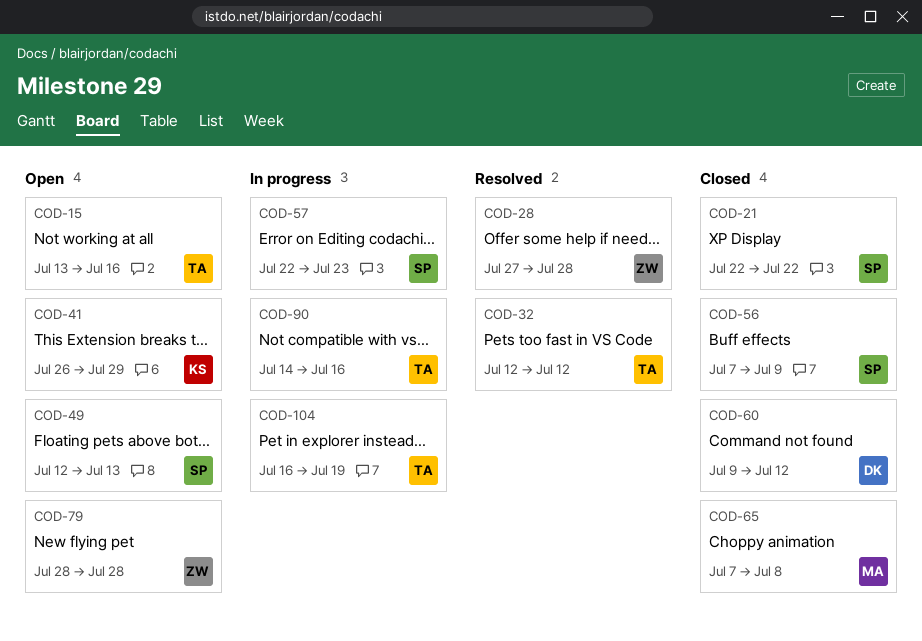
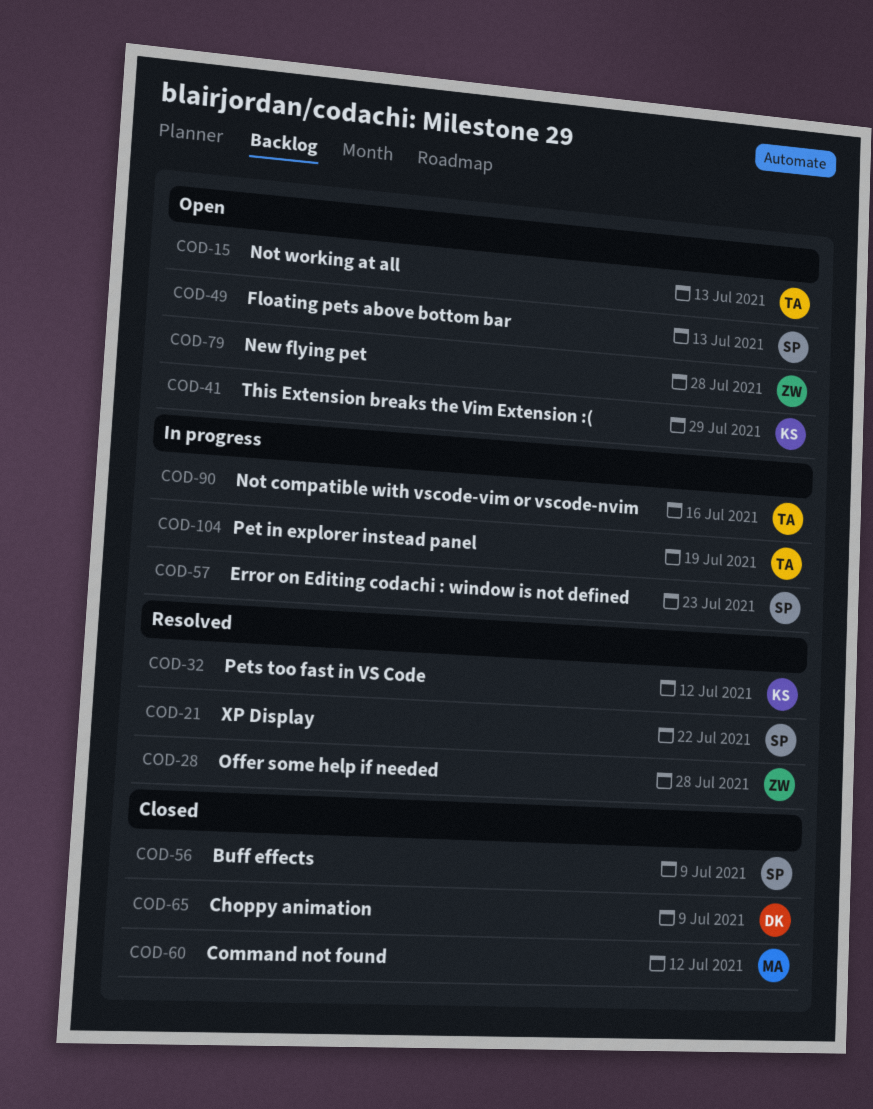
COD-15, due: Jul 16 -> Jul 13
COD-21, status: Closed -> Resolved
COD-32, owner: TA -> KS
COD-60, owner: DK -> MA
COD-65, owner: MA -> DK
COD-65, due: Jul 8 -> Jul 9

